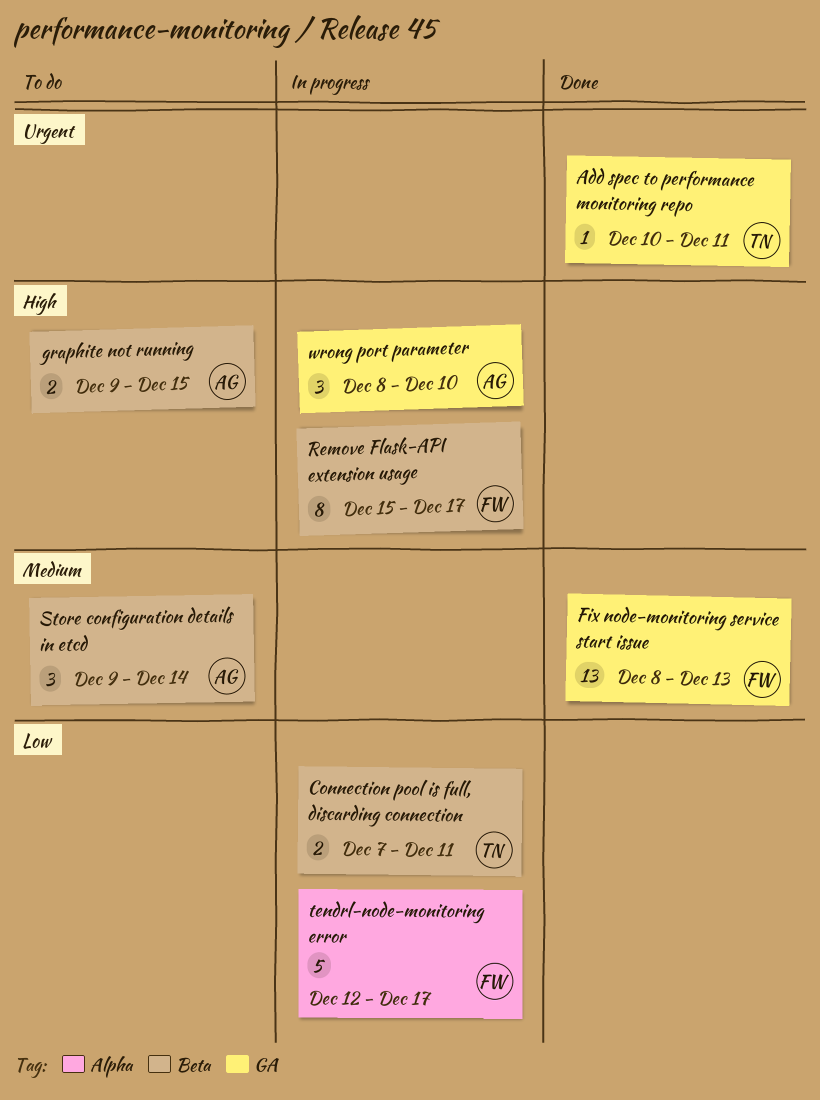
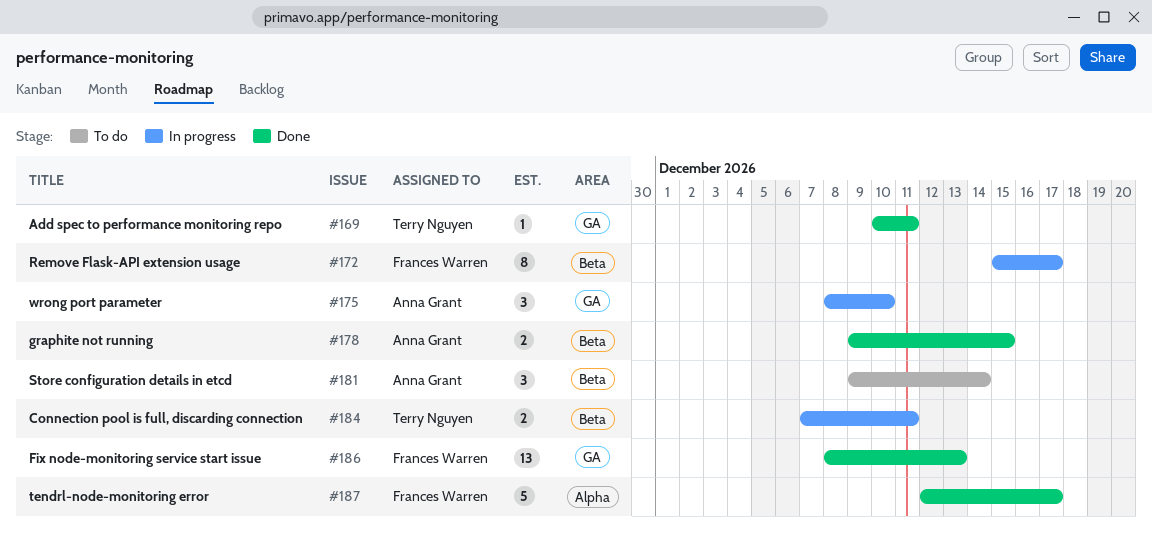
graphite not running, status: To do -> Done
tendrl-node-monitoring error, status: In progress -> Done

